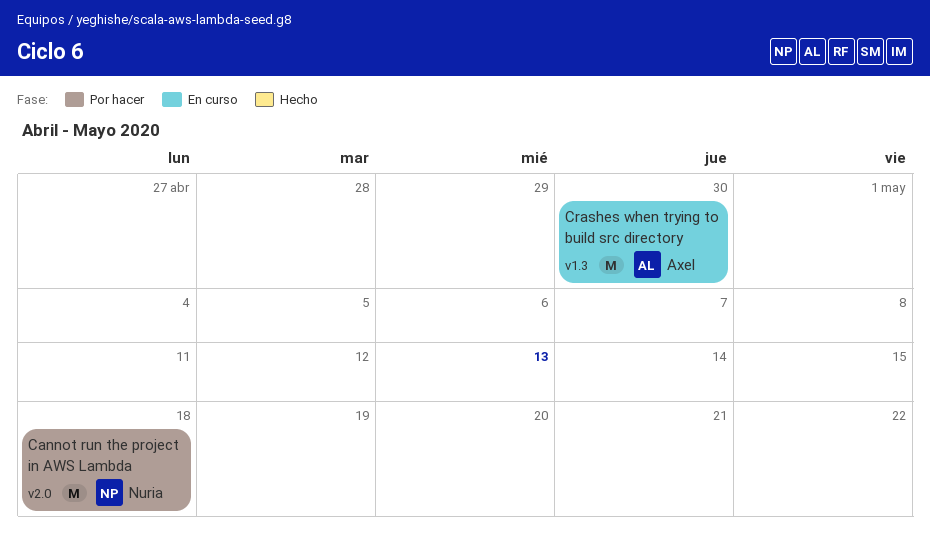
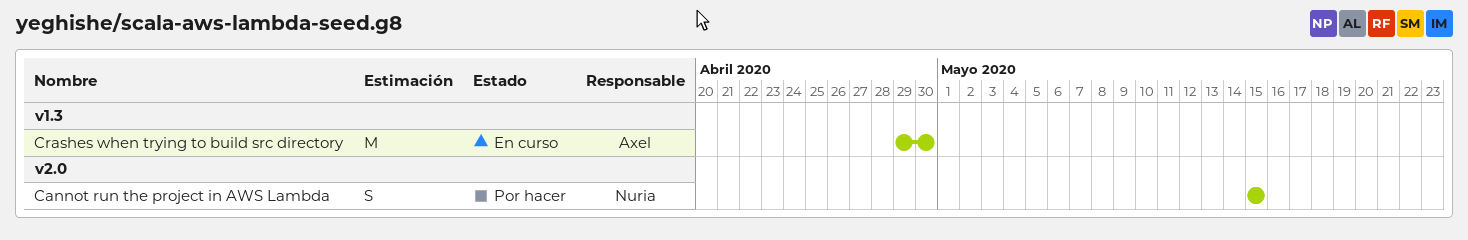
Cannot run the project in AWS Lambda, estimate: M -> S
Cannot run the project in AWS Lambda, due: May 18 -> May 15

